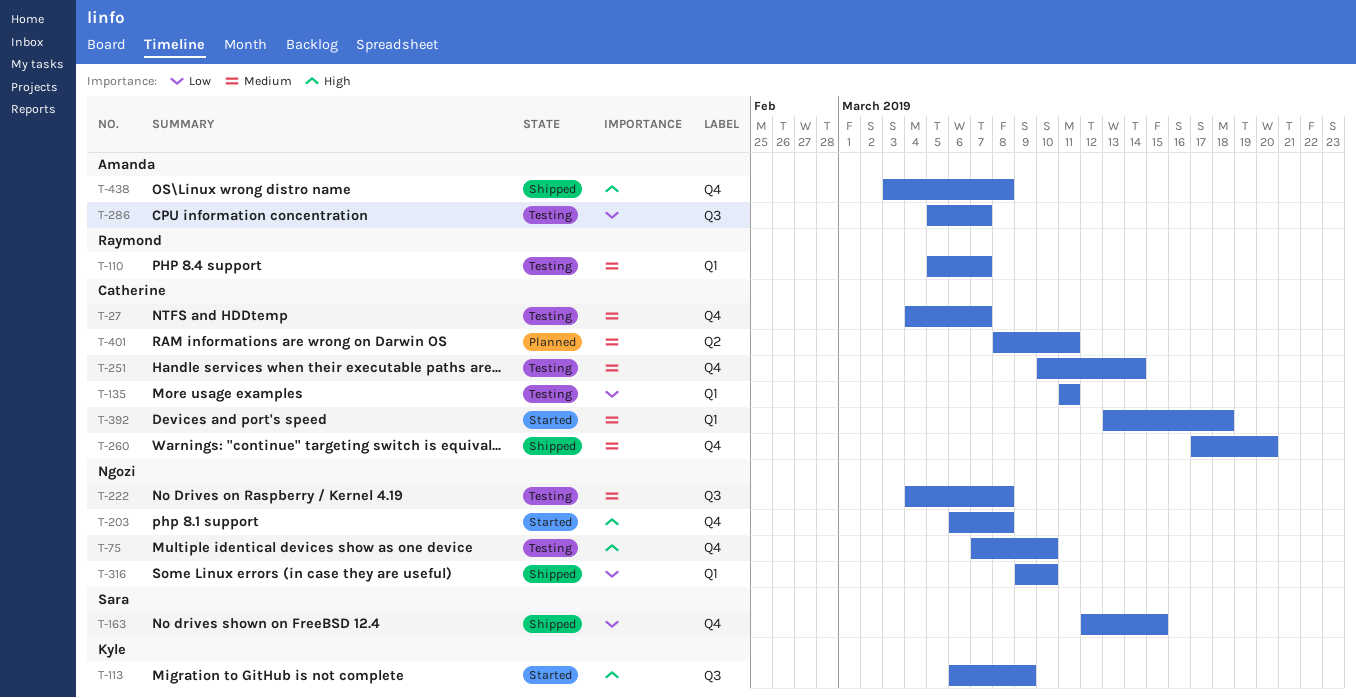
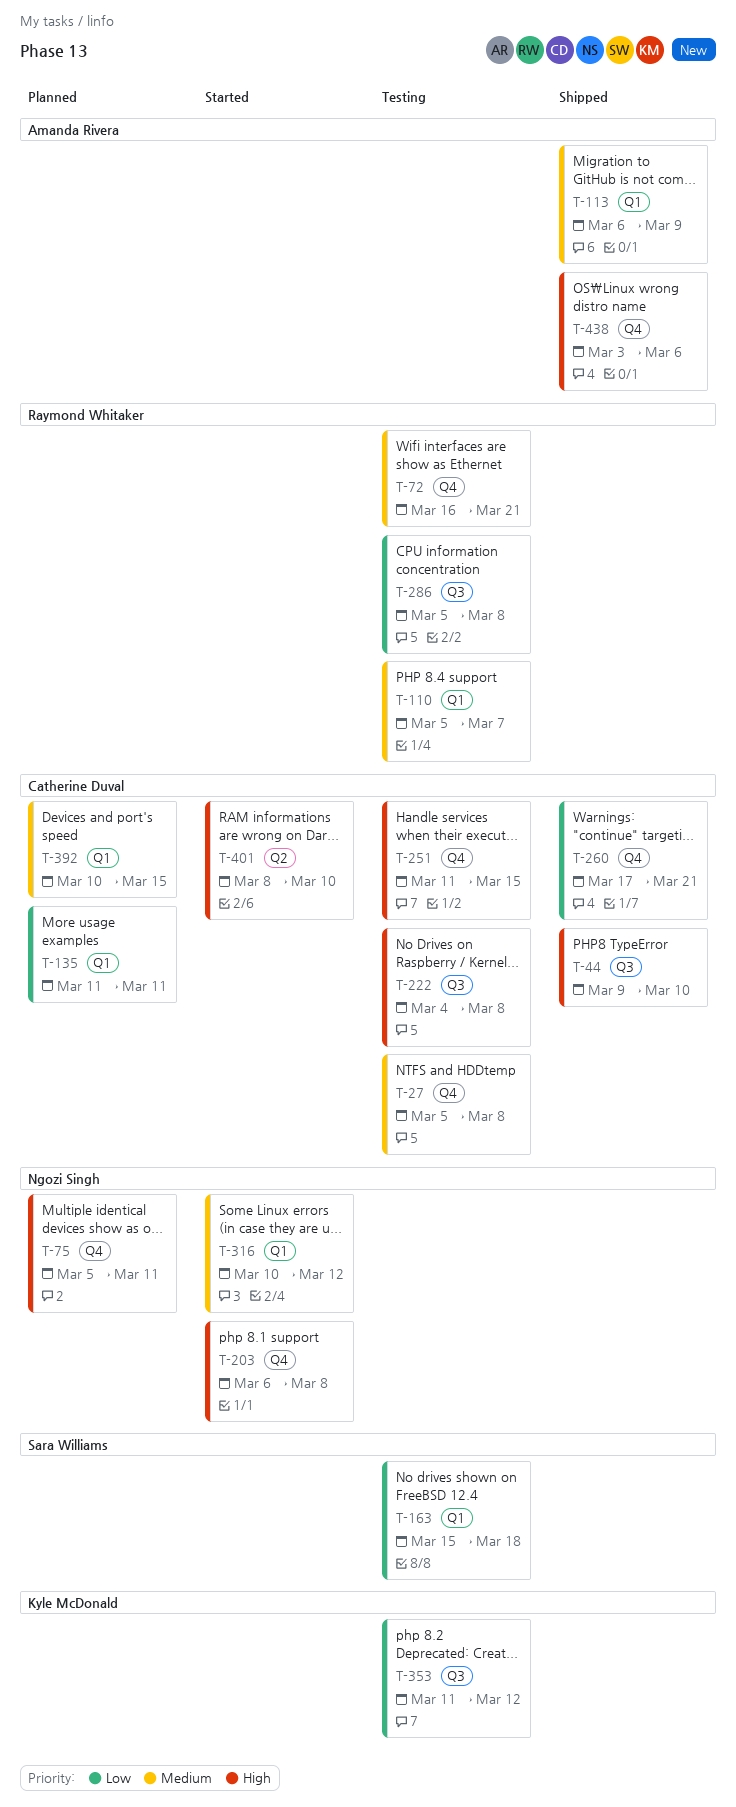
T-27, start: Mar 4 -> Mar 5
T-27, due: Mar 7 -> Mar 8
T-44: none -> present
T-72: none -> present
T-75, status: Testing -> Planned
T-75, start: Mar 7 -> Mar 5
T-75, due: Mar 10 -> Mar 11
T-113, status: Started -> Shipped
T-113, owner: Kyle McDonald -> Amanda Rivera
T-113, priority: High -> Medium
T-113, label: Q3 -> Q1
T-135, status: Testing -> Planned
T-163, status: Shipped -> Testing
T-163, label: Q4 -> Q1
T-163, start: Mar 12 -> Mar 15
T-163, due: Mar 15 -> Mar 18
T-222, owner: Ngozi Singh -> Catherine Duval
T-222, priority: Medium -> High
T-251, priority: Medium -> High
T-251, start: Mar 10 -> Mar 11
T-251, due: Mar 14 -> Mar 15
T-260, priority: Medium -> Low
T-260, due: Mar 20 -> Mar 21
T-286, owner: Amanda Rivera -> Raymond Whitaker
T-286, due: Mar 7 -> Mar 8
T-316, status: Shipped -> Started
T-316, priority: Low -> Medium
T-316, start: Mar 9 -> Mar 10
T-316, due: Mar 10 -> Mar 12
T-353: none -> present
T-392, status: Started -> Planned
T-392, start: Mar 13 -> Mar 10
T-392, due: Mar 18 -> Mar 15
T-401, status: Planned -> Started
T-401, priority: Medium -> High
T-401, due: Mar 11 -> Mar 10
T-438, due: Mar 8 -> Mar 6

